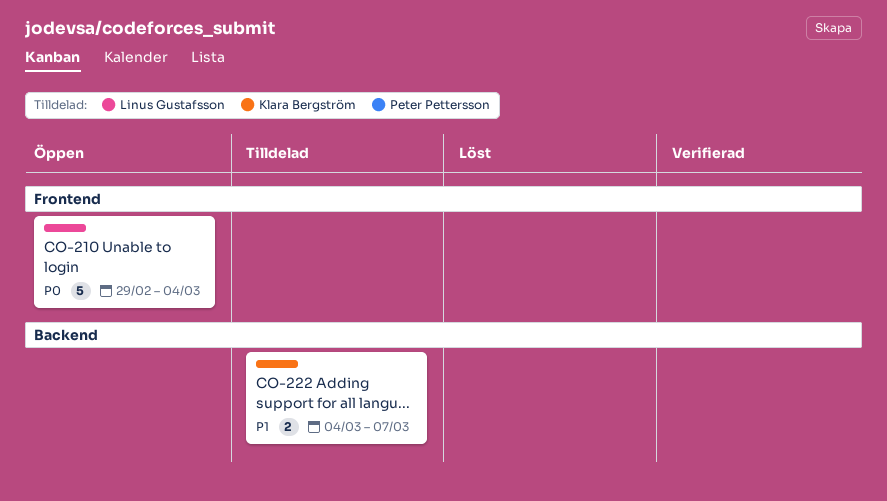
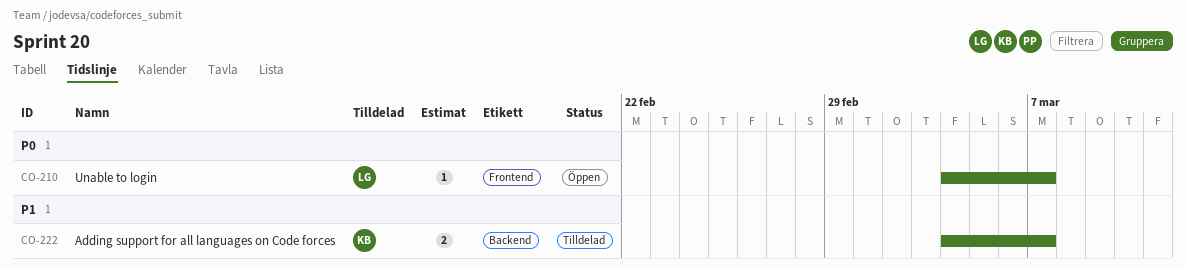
CO-210, estimate: 5 -> 1
CO-210, start: Feb 29 -> Mar 4
CO-210, due: Mar 4 -> Mar 7

